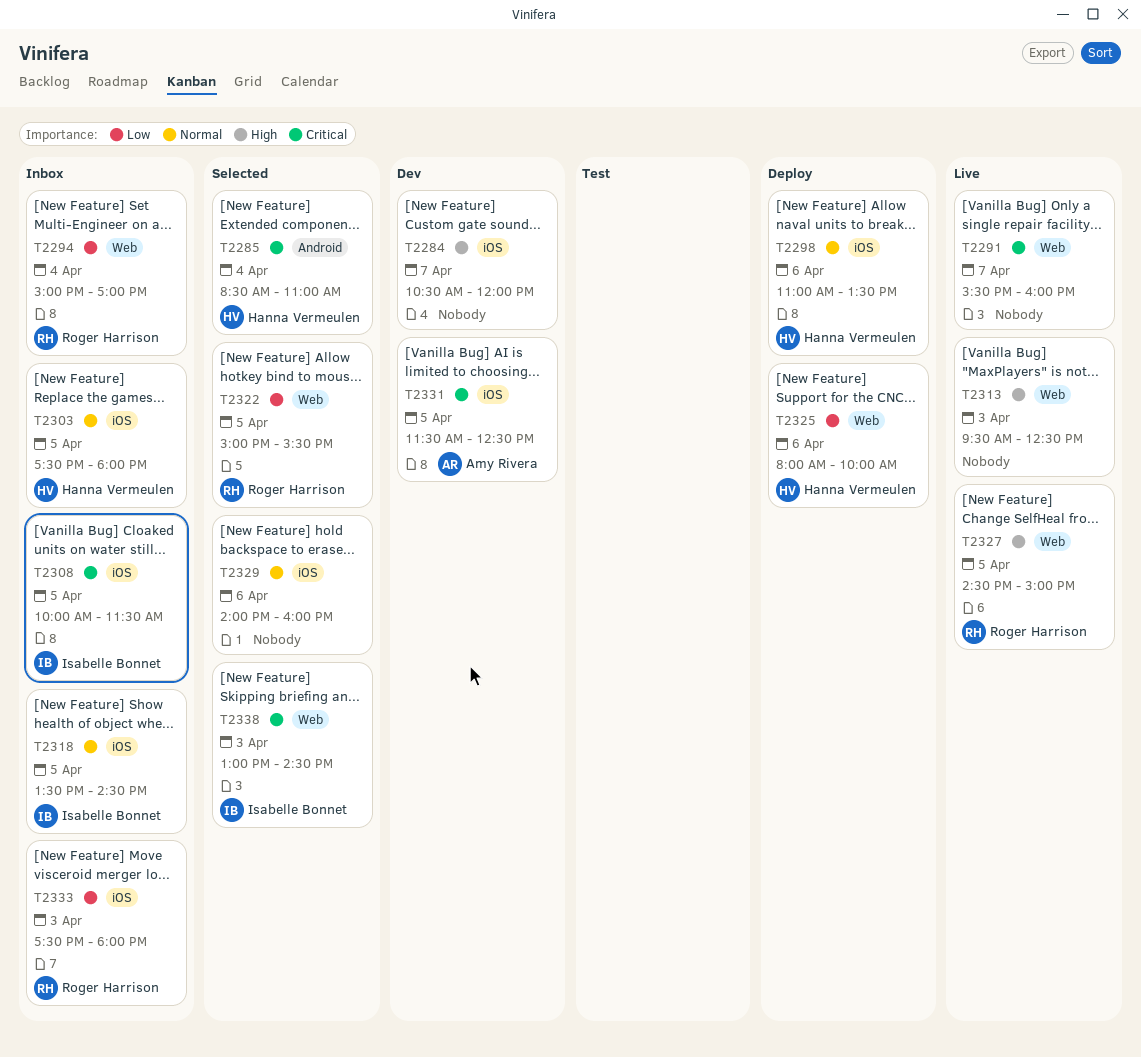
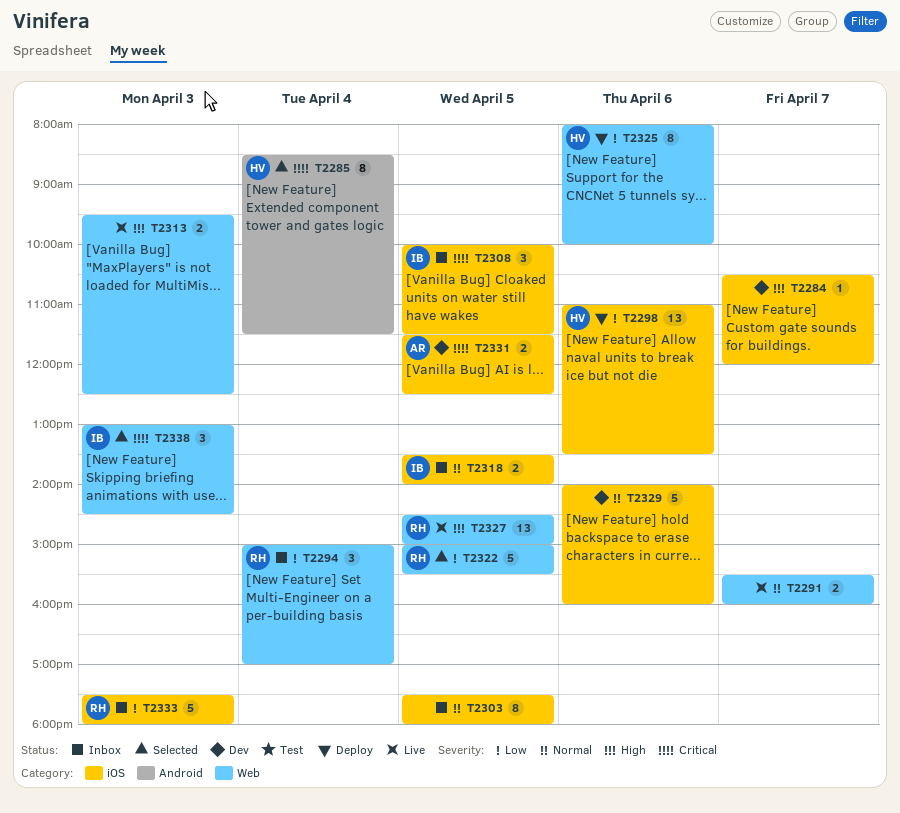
T2285, ends: 11:00 -> 11:30
T2291, priority: Critical -> Normal
T2298, priority: Normal -> Low
T2303, owner: Hanna Vermeulen -> none
T2318, ends: 14:30 -> 14:00
T2329, status: Selected -> Dev

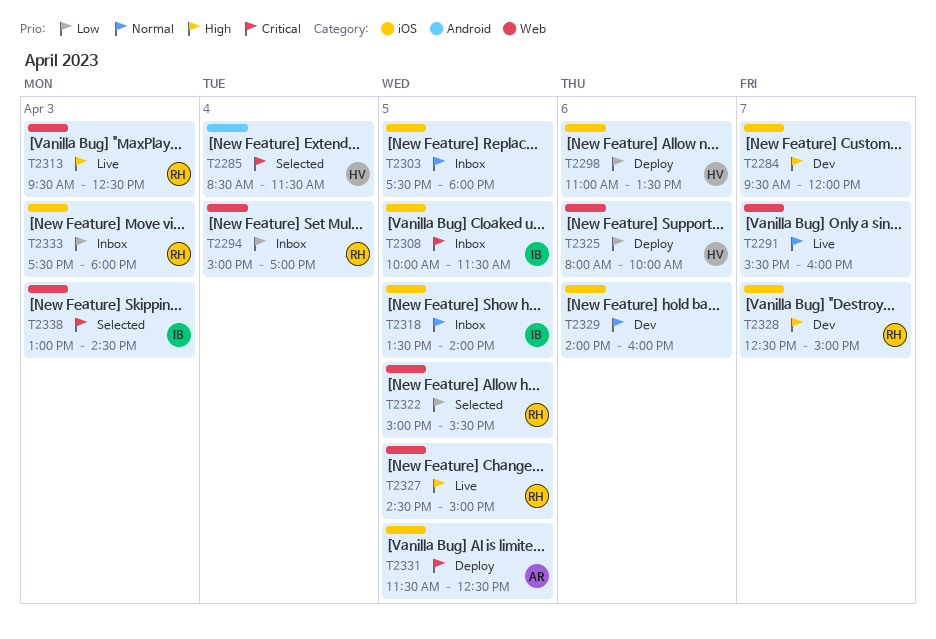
T2284, begins: 10:30 -> 09:30
T2313, owner: none -> RH
T2328: none -> present
T2331, status: Dev -> Deploy

